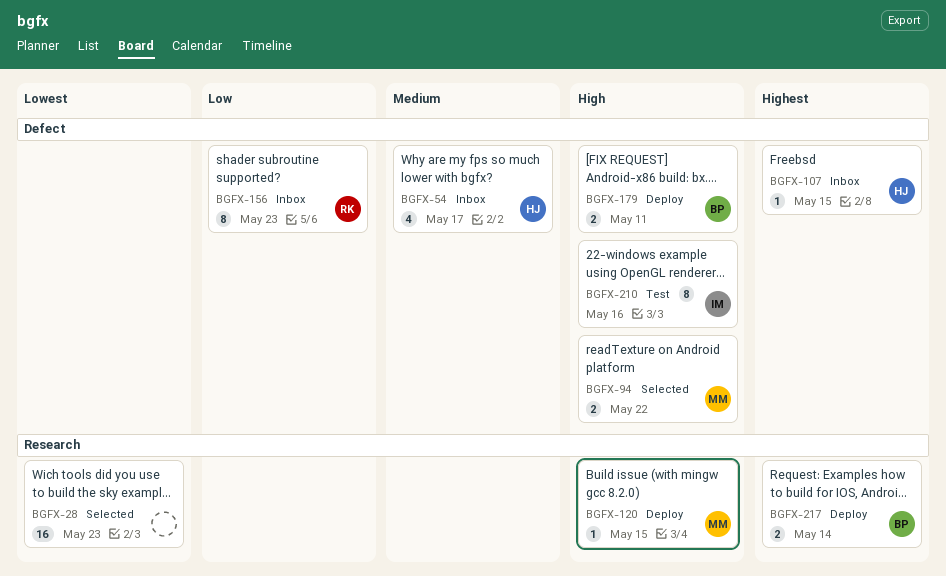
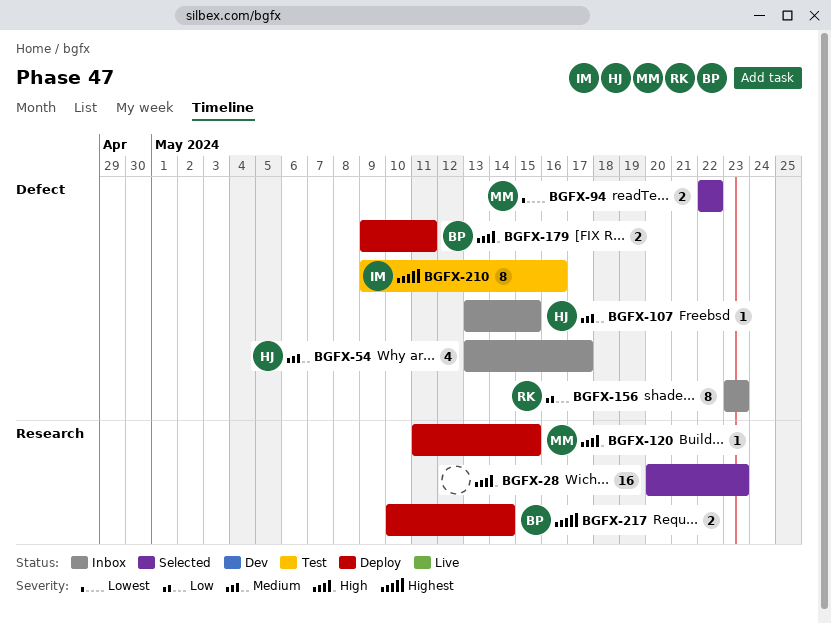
BGFX-28, priority: Lowest -> High
BGFX-94, priority: High -> Lowest
BGFX-107, priority: Highest -> Medium
BGFX-210, priority: High -> Highest

